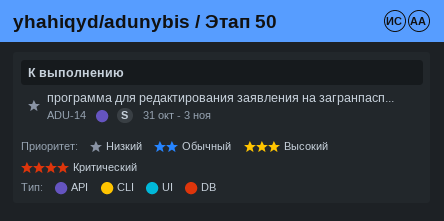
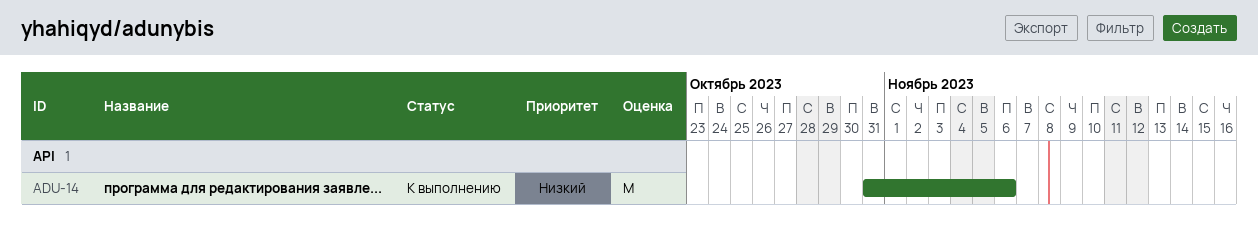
ADU-14, estimate: S -> M
ADU-14, due: Nov 3 -> Nov 6

